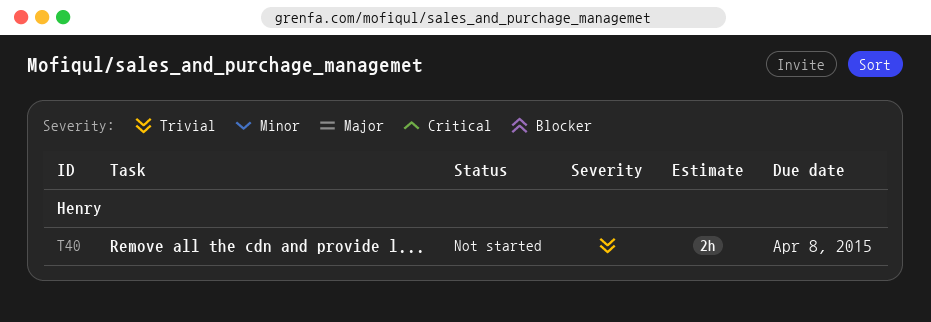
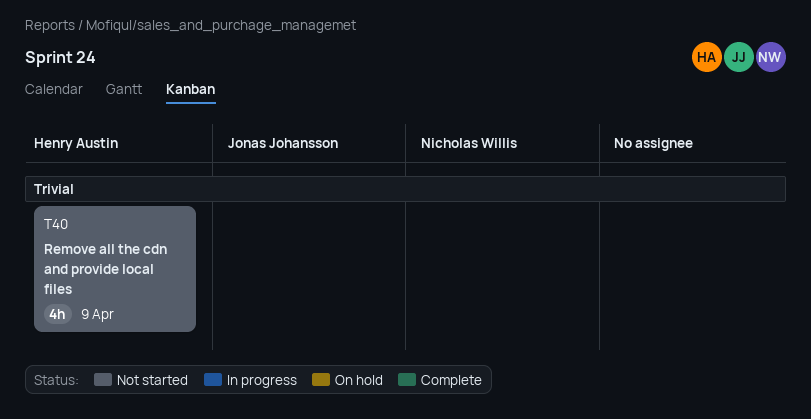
T40, estimate: 2h -> 4h
T40, due: Apr 8 -> Apr 9

